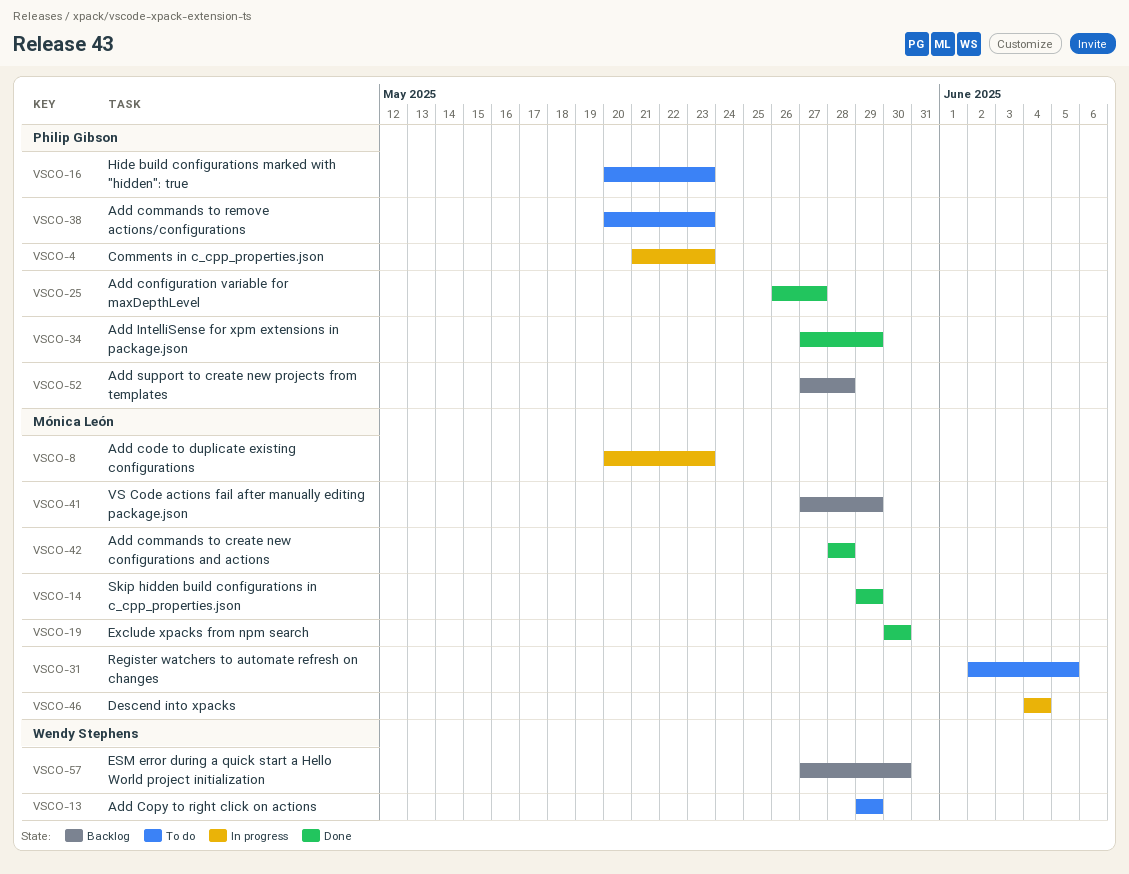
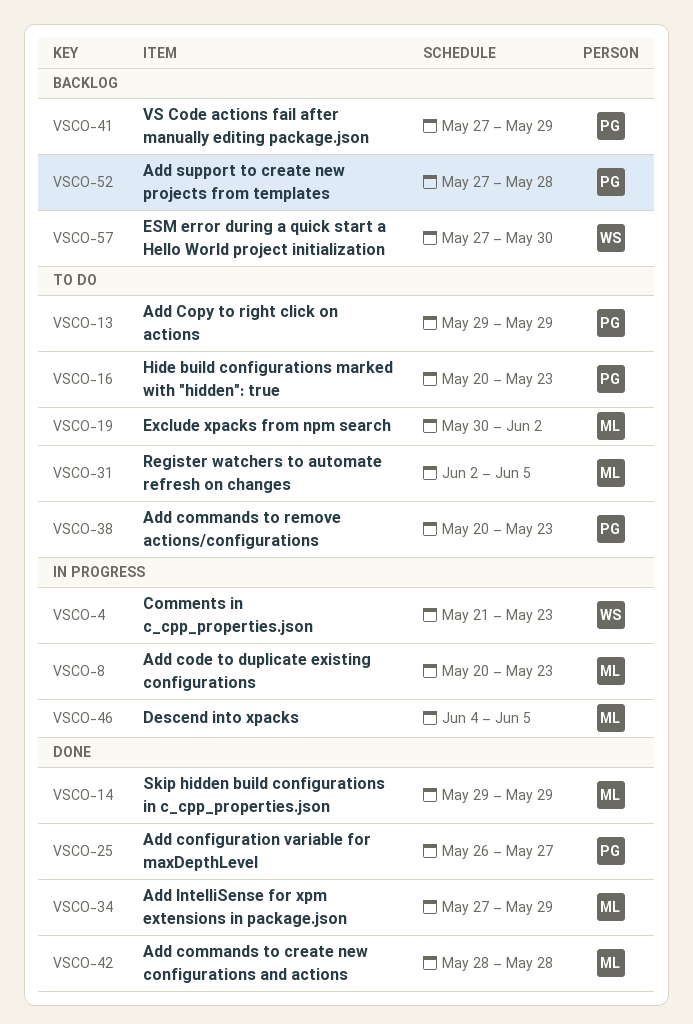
VSCO-4, owner: Philip Gibson -> Wendy Stephens
VSCO-13, owner: Wendy Stephens -> Philip Gibson
VSCO-19, status: Done -> To do
VSCO-19, due: May 30 -> Jun 2
VSCO-34, owner: Philip Gibson -> Mónica León
VSCO-41, owner: Mónica León -> Philip Gibson
VSCO-46, due: Jun 4 -> Jun 5

